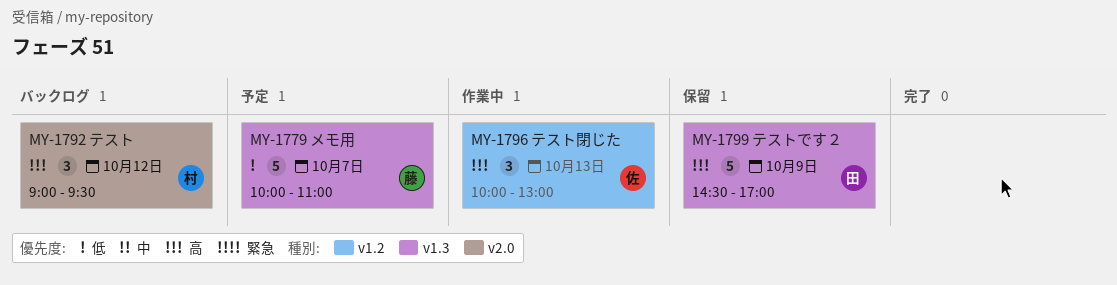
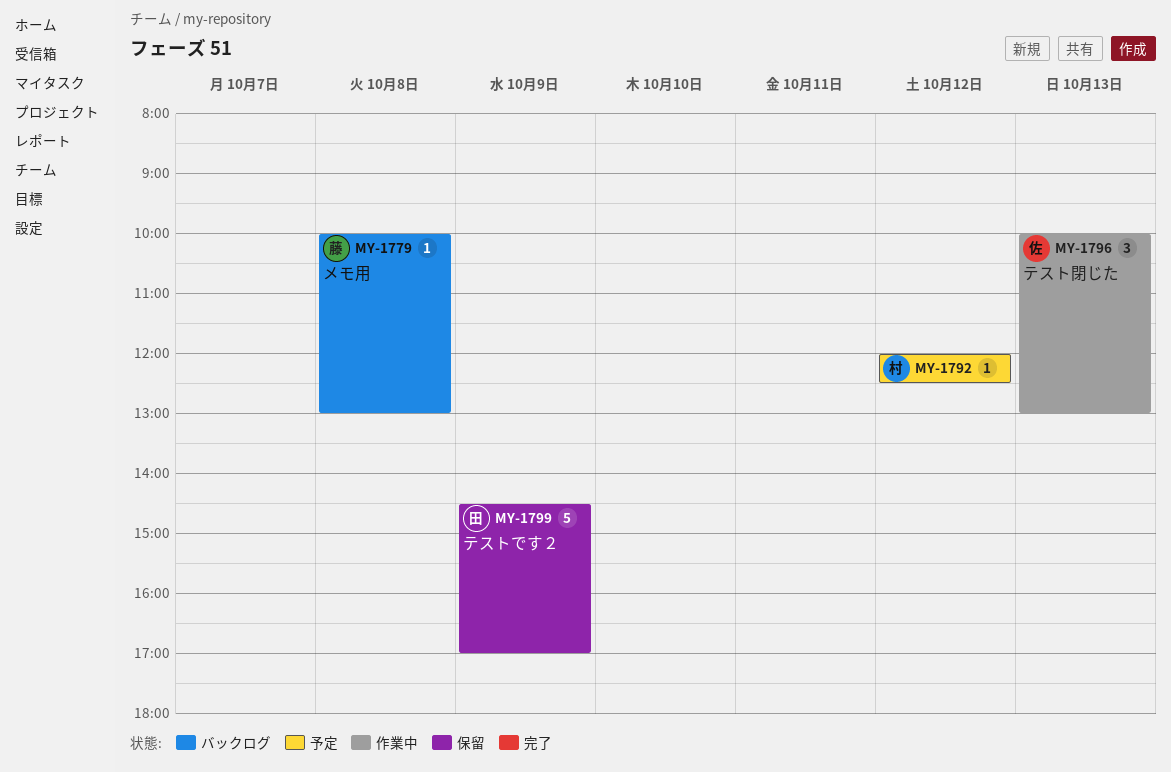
MY-1779, status: 予定 -> バックログ
MY-1779, estimate: 5 -> 1
MY-1779, day: Oct 7 -> Oct 8
MY-1779, ends: 11:00 -> 13:00
MY-1792, status: バックログ -> 予定
MY-1792, estimate: 3 -> 1
MY-1792, begins: 09:00 -> 12:00
MY-1792, ends: 09:30 -> 12:30

